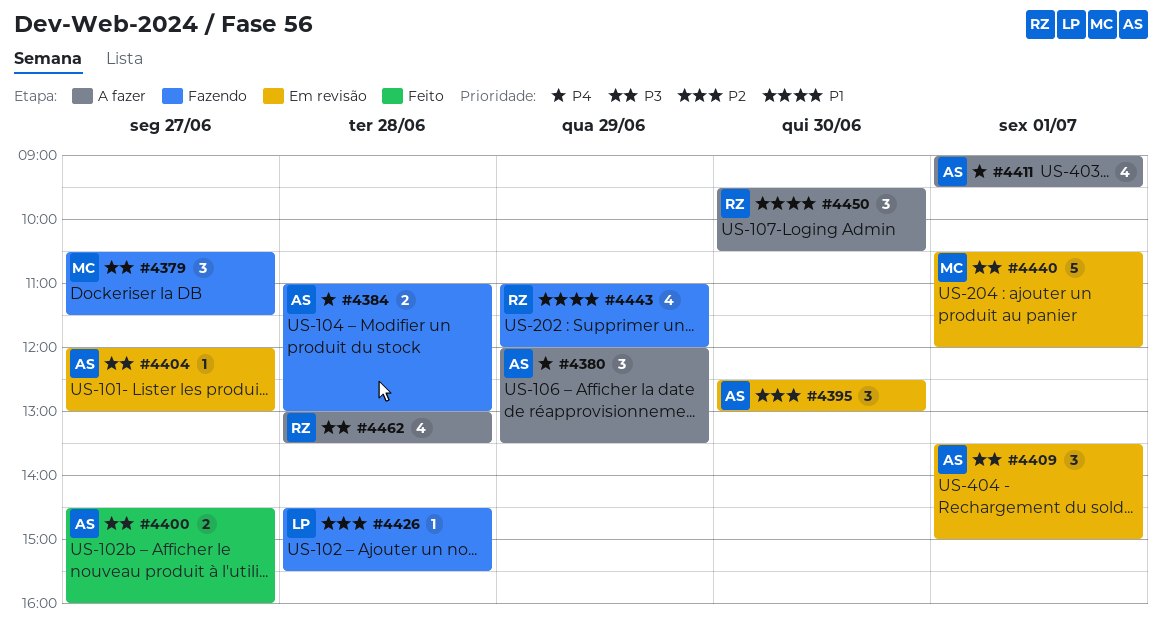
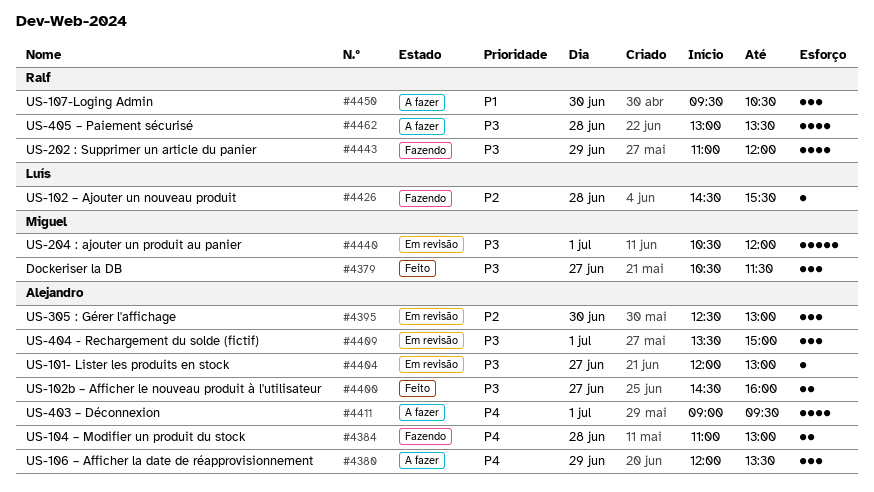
#4379, status: Fazendo -> Feito
#4443, priority: P1 -> P3

